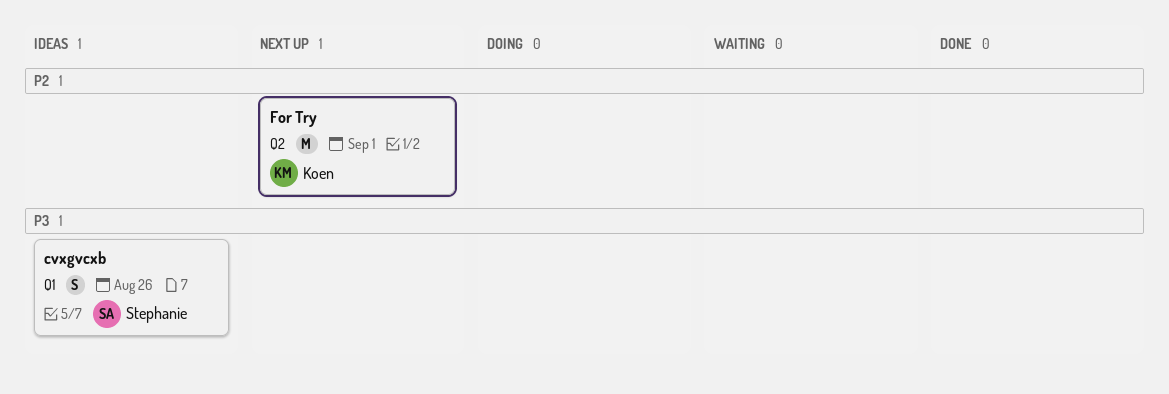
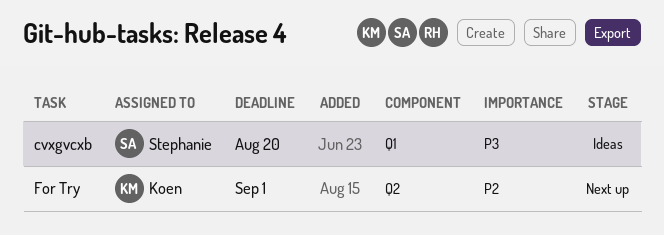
cvxgvcxb, due: Aug 26 -> Aug 20

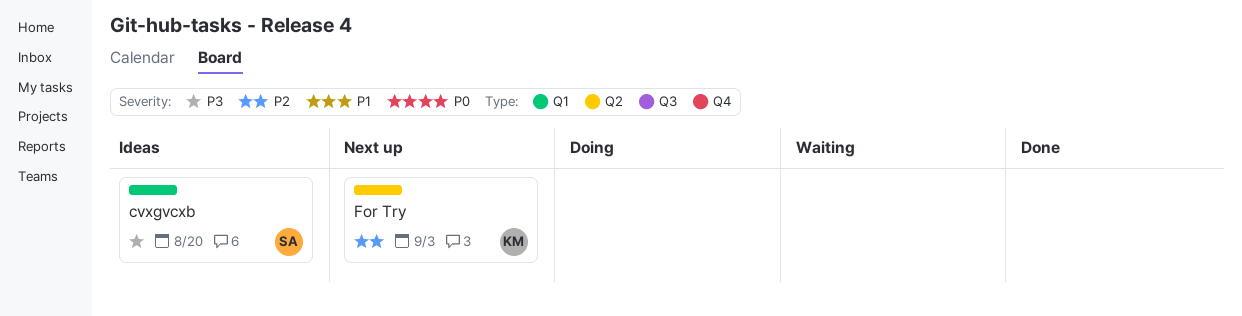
For Try, due: Sep 1 -> Sep 3

